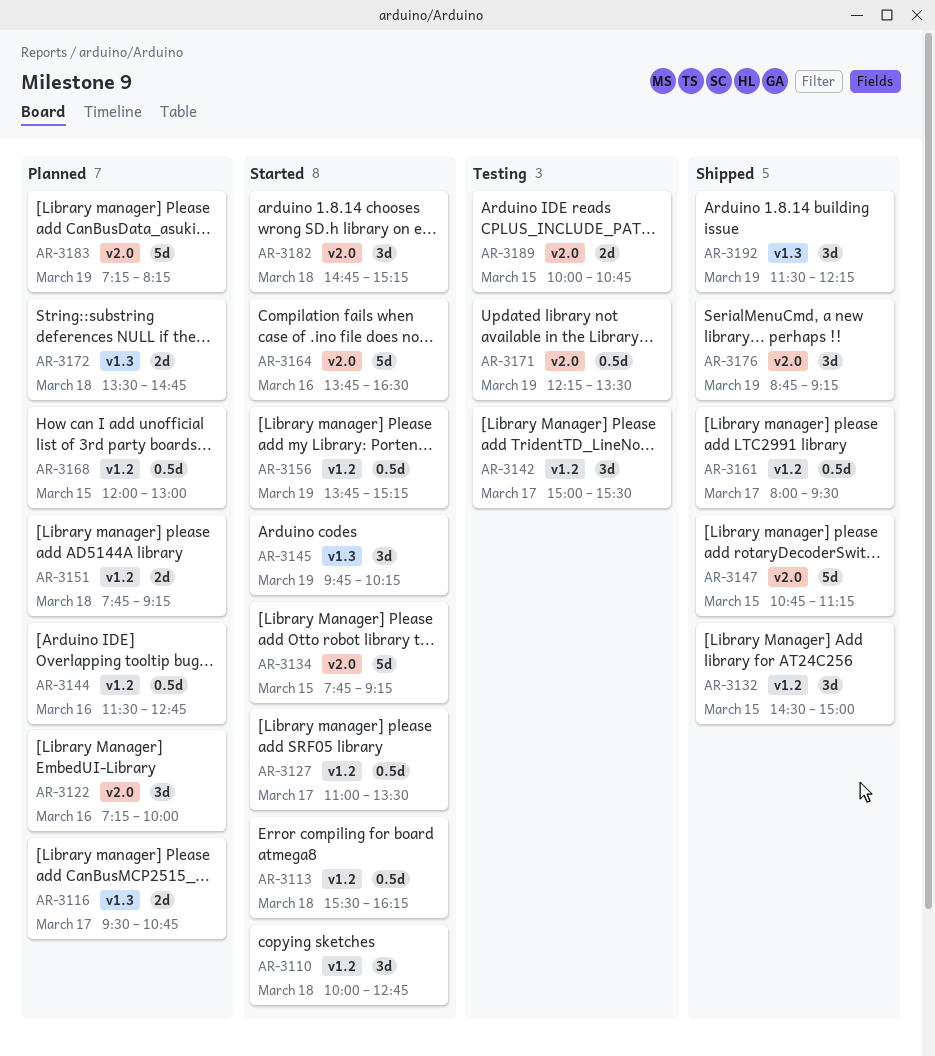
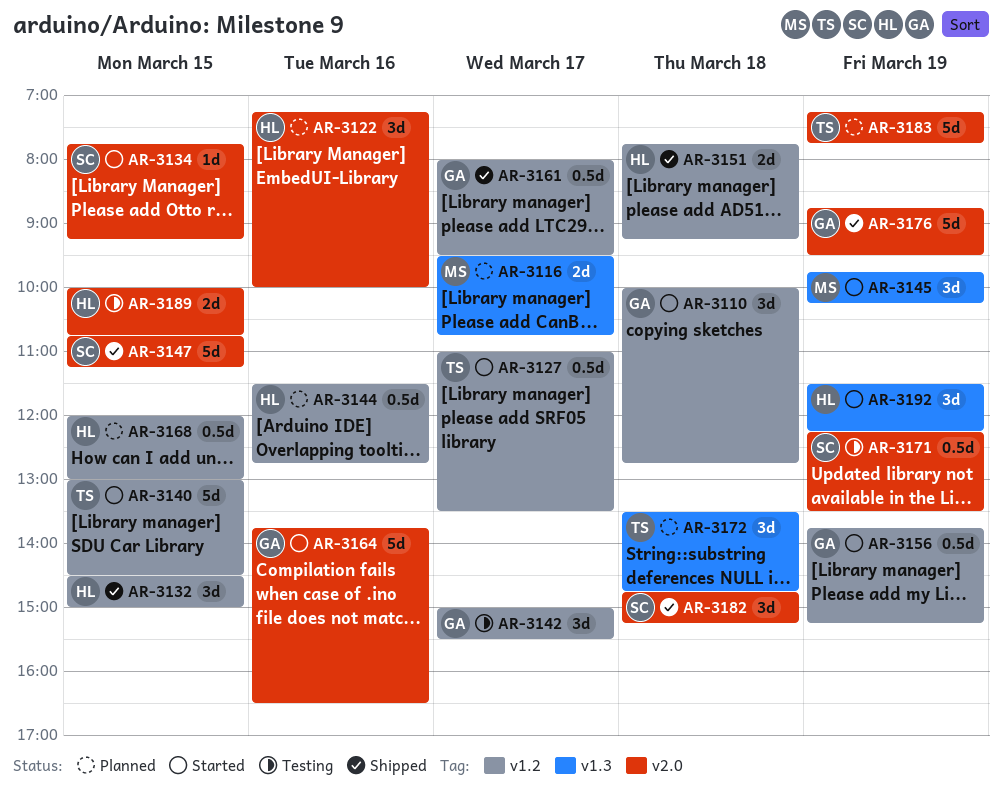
AR-3113: present -> none
AR-3134, estimate: 5d -> 1d
AR-3140: none -> present
AR-3151, status: Planned -> Shipped
AR-3172, estimate: 2d -> 3d
AR-3176, estimate: 3d -> 5d
AR-3176, ends: 09:15 -> 09:30
AR-3182, status: Started -> Shipped
AR-3183, ends: 08:15 -> 07:45
AR-3192, status: Shipped -> Started

